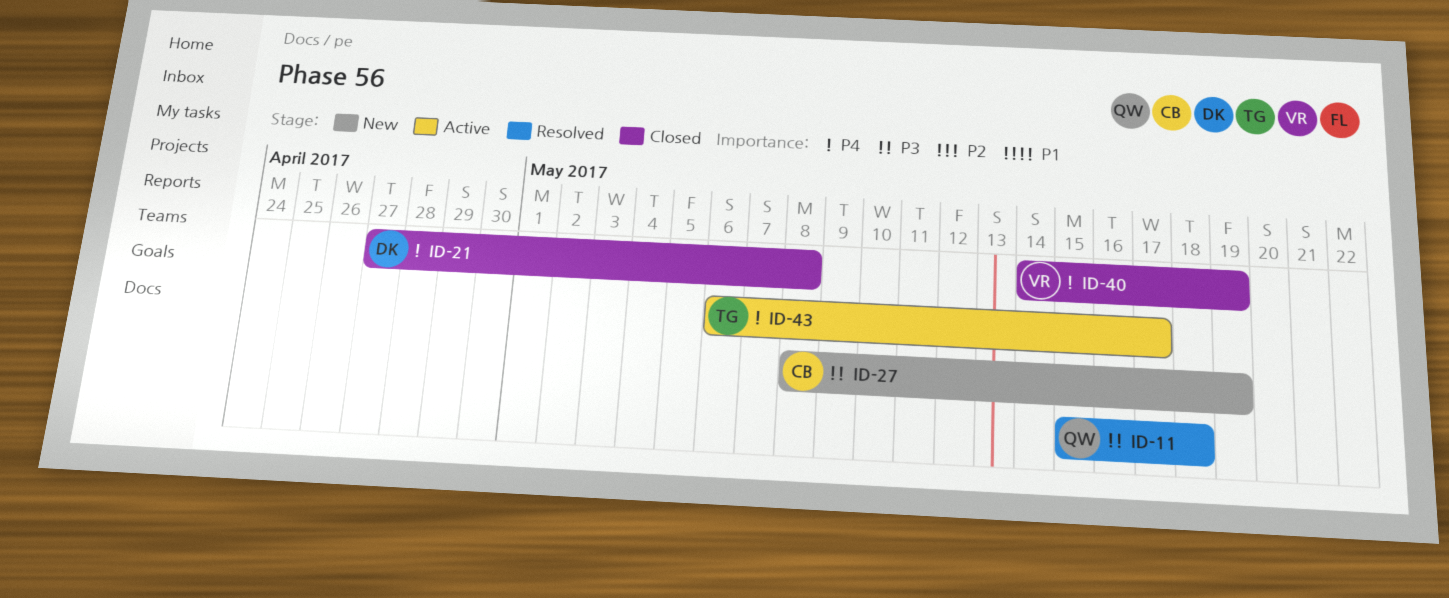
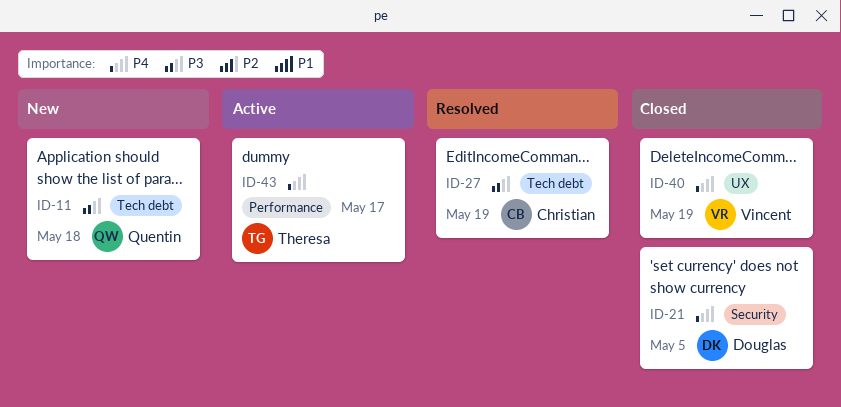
ID-11, status: Resolved -> New
ID-21, due: May 8 -> May 5
ID-27, status: New -> Resolved

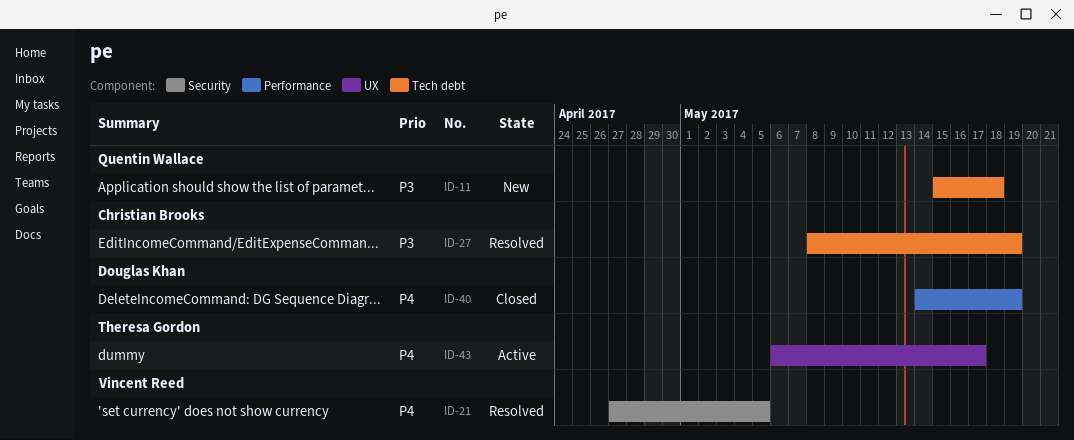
ID-21, status: Closed -> Resolved
ID-21, owner: Douglas Khan -> Vincent Reed
ID-40, owner: Vincent Reed -> Douglas Khan
ID-40, label: UX -> Performance
ID-43, label: Performance -> UX

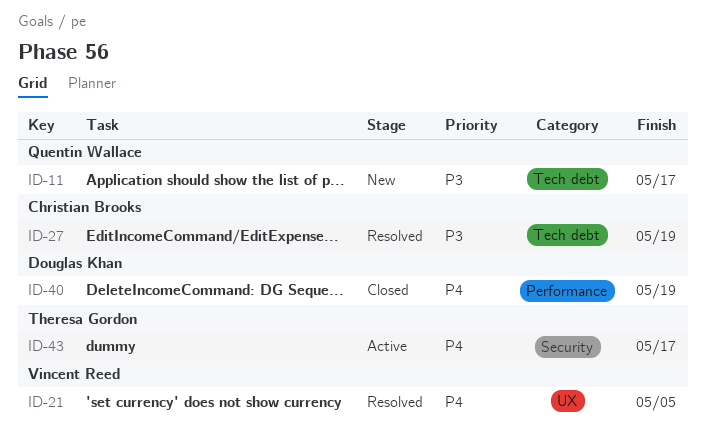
ID-11, due: May 18 -> May 17
ID-21, label: Security -> UX
ID-43, label: UX -> Security

